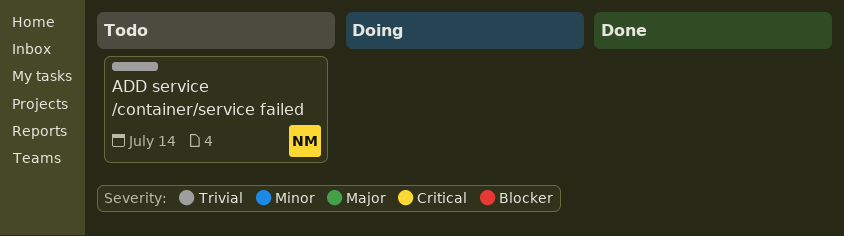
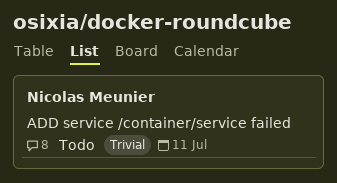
ADD service /container/service failed, due: Jul 14 -> Jul 11

